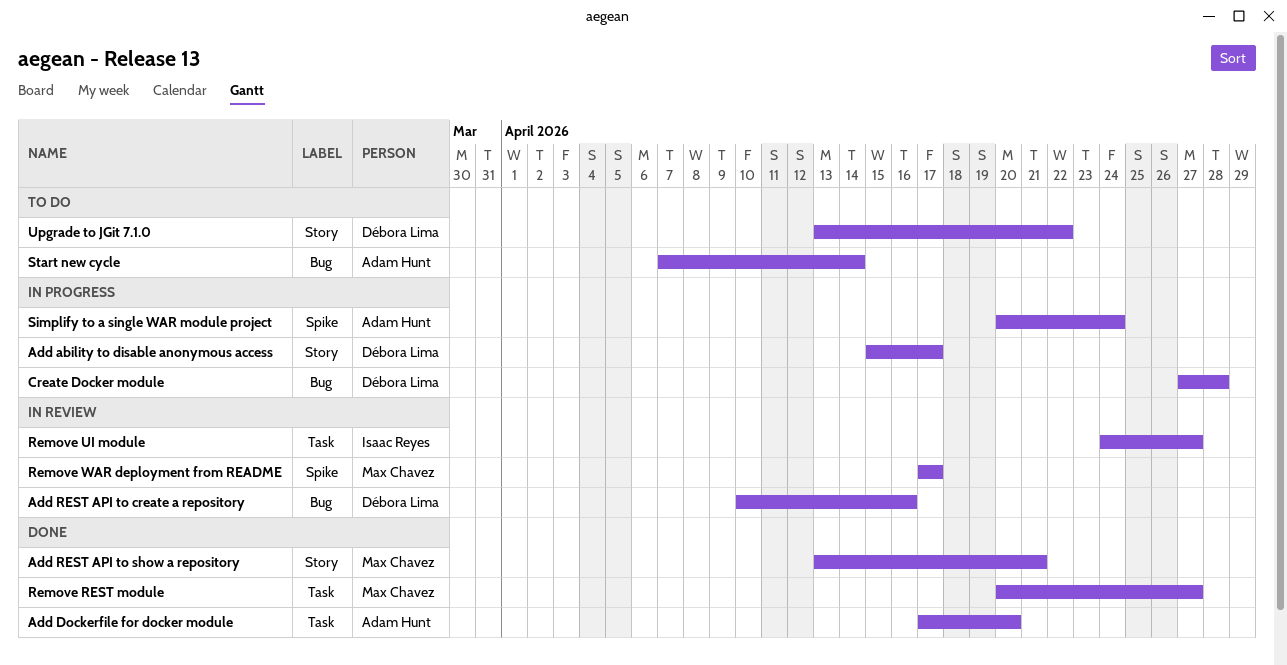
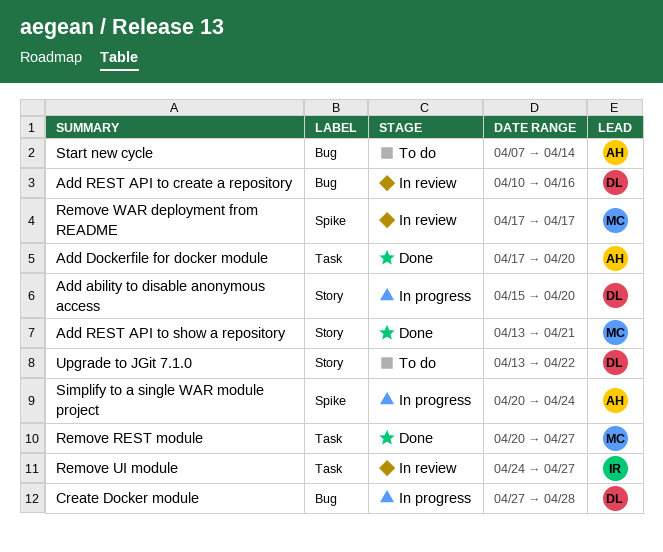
Add ability to disable anonymous access, due: Apr 17 -> Apr 20

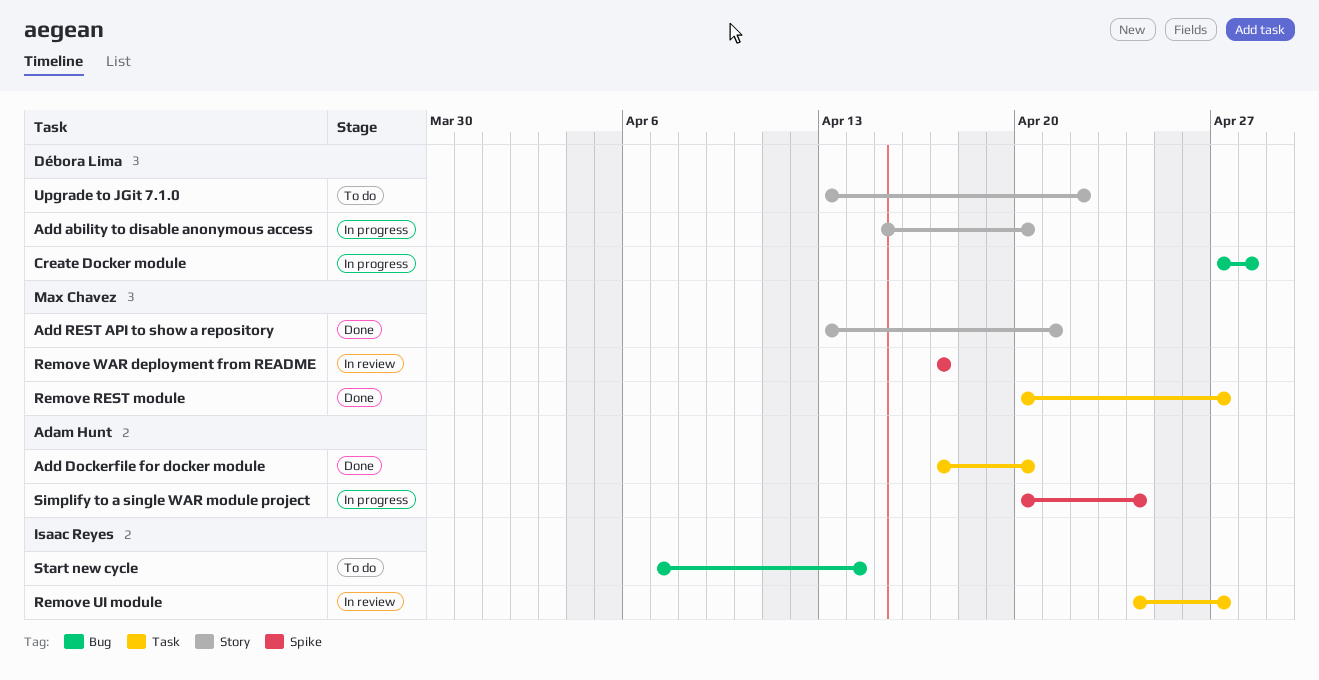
Add REST API to create a repository: present -> none
Start new cycle, owner: Adam Hunt -> Isaac Reyes

